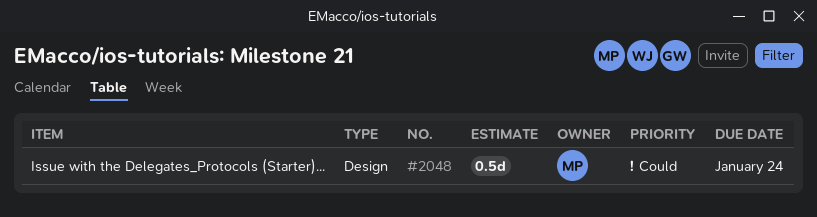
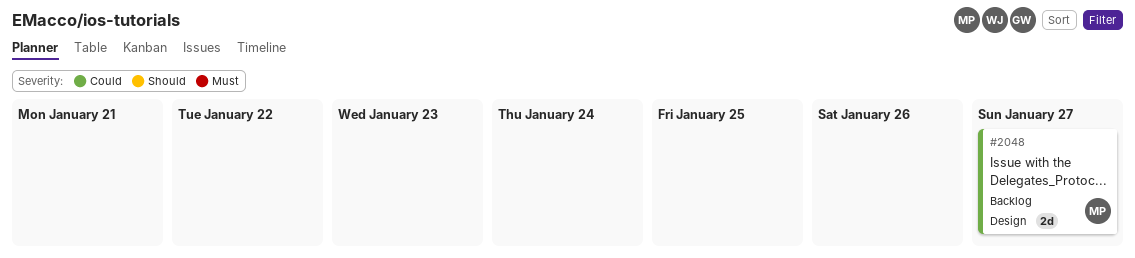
#2048, estimate: 0.5d -> 2d
#2048, due: Jan 24 -> Jan 27

